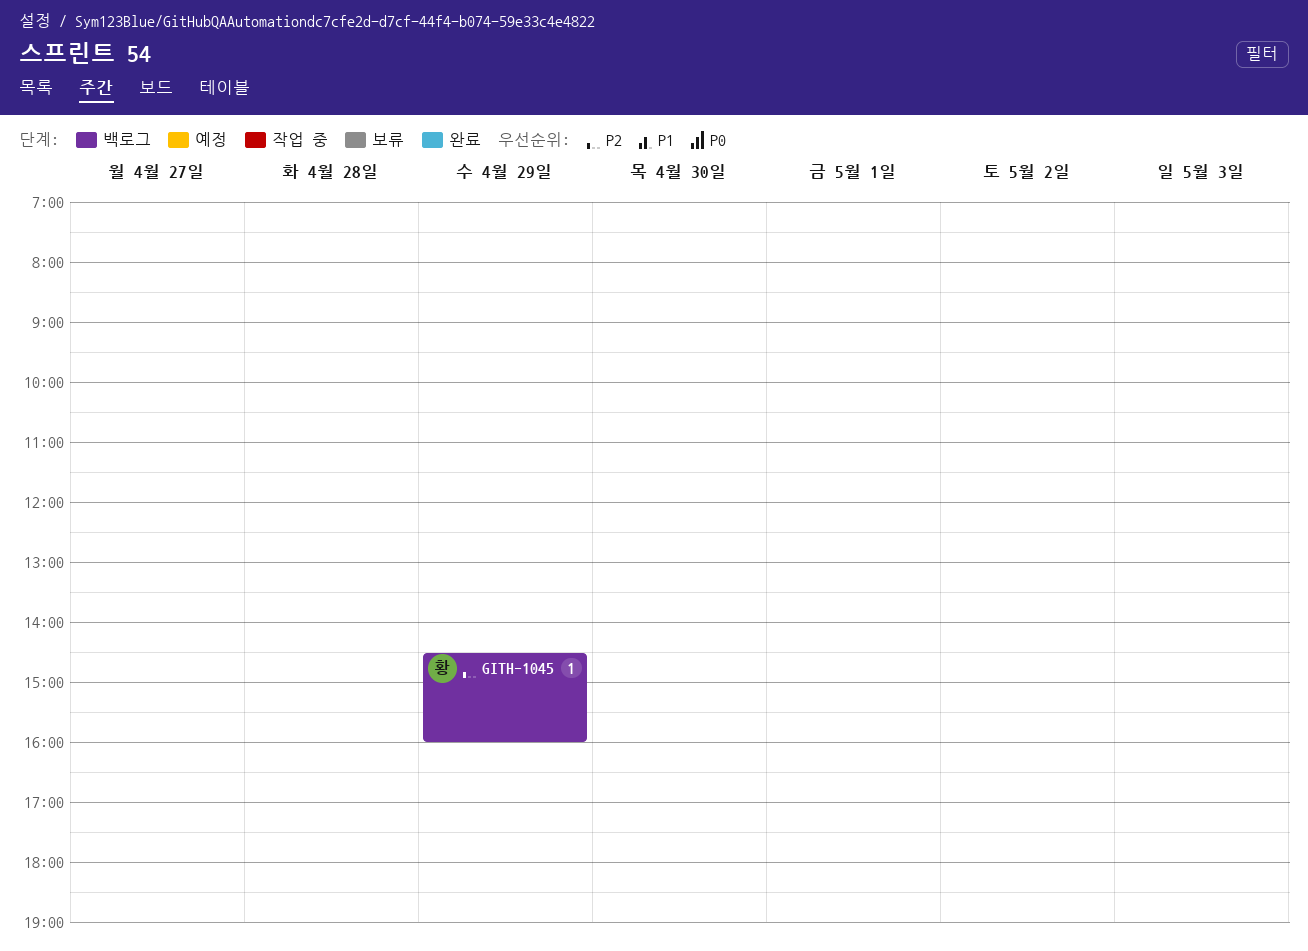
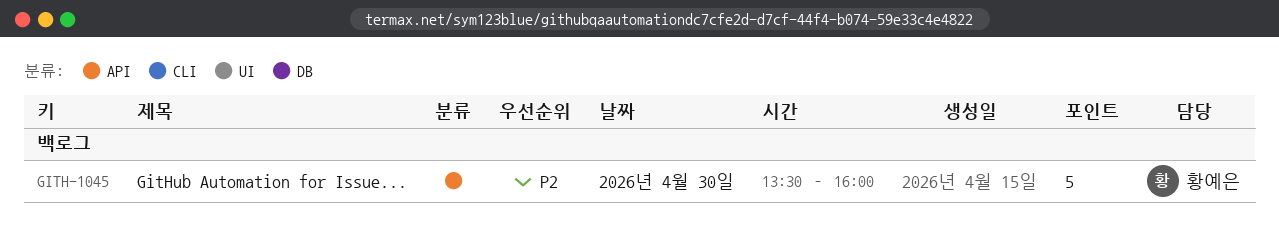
GITH-1045, estimate: 1 -> 5
GITH-1045, day: Apr 29 -> Apr 30
GITH-1045, begins: 14:30 -> 13:30

